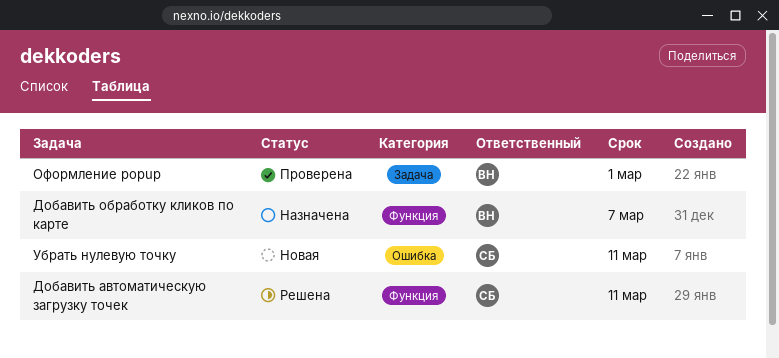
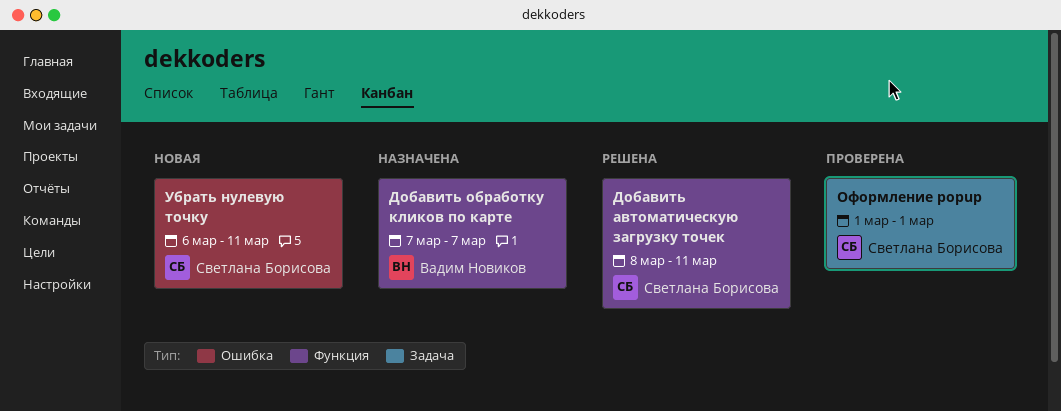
Оформление popup, owner: Вадим Новиков -> Светлана Борисова

